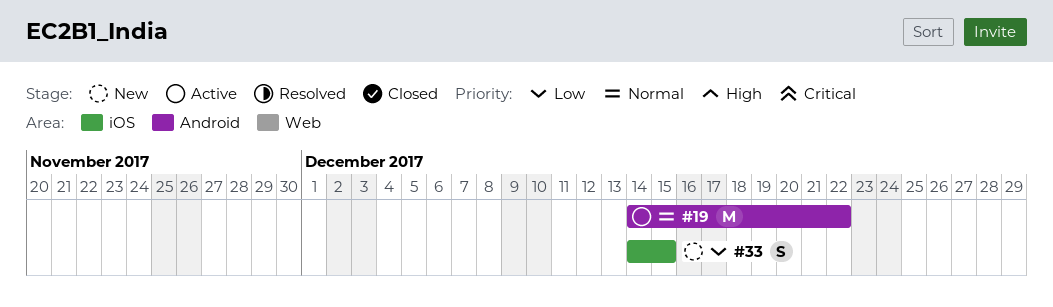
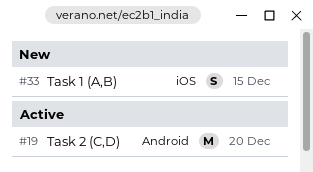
#19, due: Dec 22 -> Dec 20

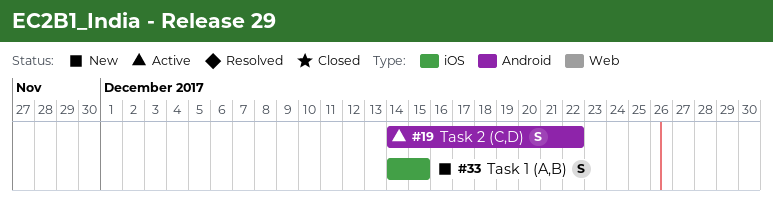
#19, estimate: M -> S
#19, due: Dec 20 -> Dec 22

